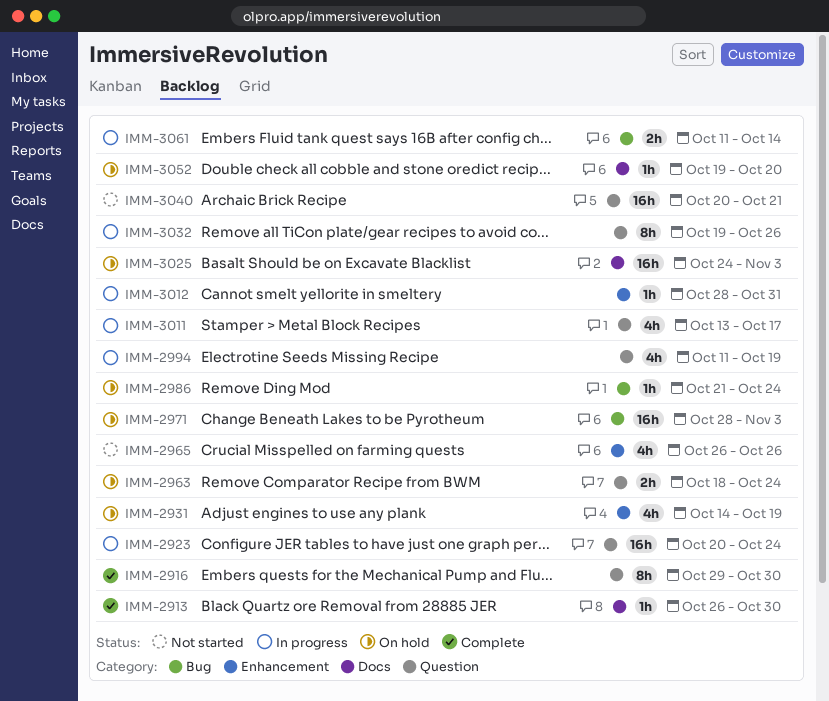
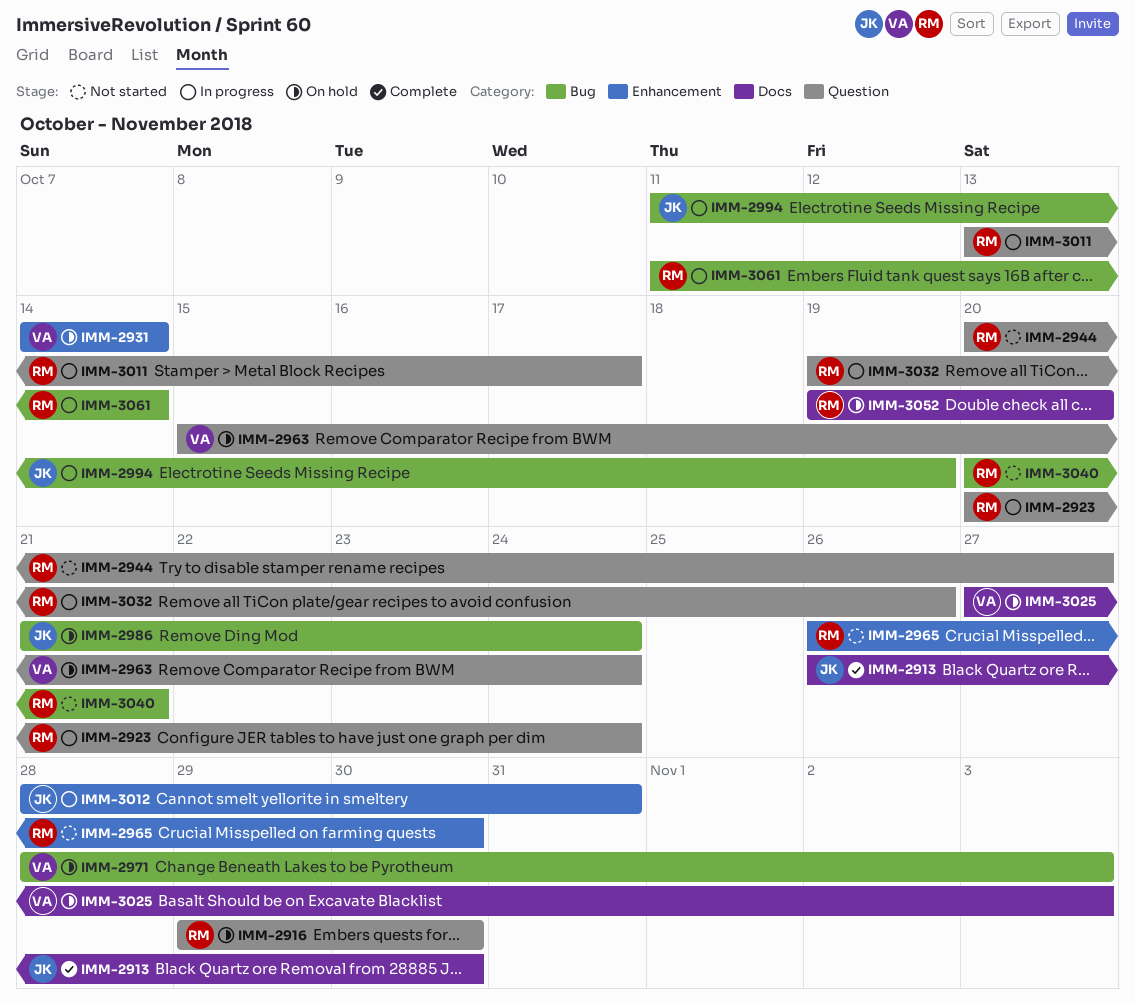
IMM-2916, status: Complete -> On hold
IMM-2931, due: Oct 19 -> Oct 14
IMM-2944: none -> present
IMM-2963, start: Oct 18 -> Oct 15
IMM-2965, due: Oct 26 -> Oct 30
IMM-2994, label: Question -> Bug
IMM-3025, start: Oct 24 -> Oct 27
IMM-3040, label: Question -> Bug

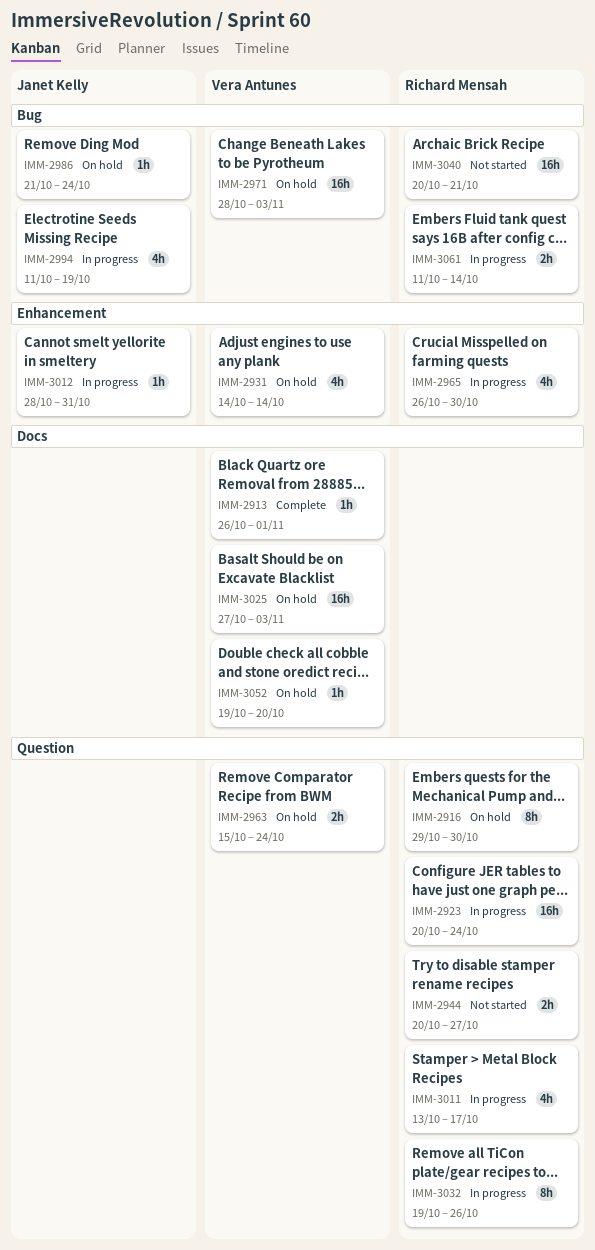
IMM-2913, owner: Janet Kelly -> Vera Antunes
IMM-2913, due: Oct 30 -> Nov 1
IMM-2965, status: Not started -> In progress
IMM-3052, owner: Richard Mensah -> Vera Antunes

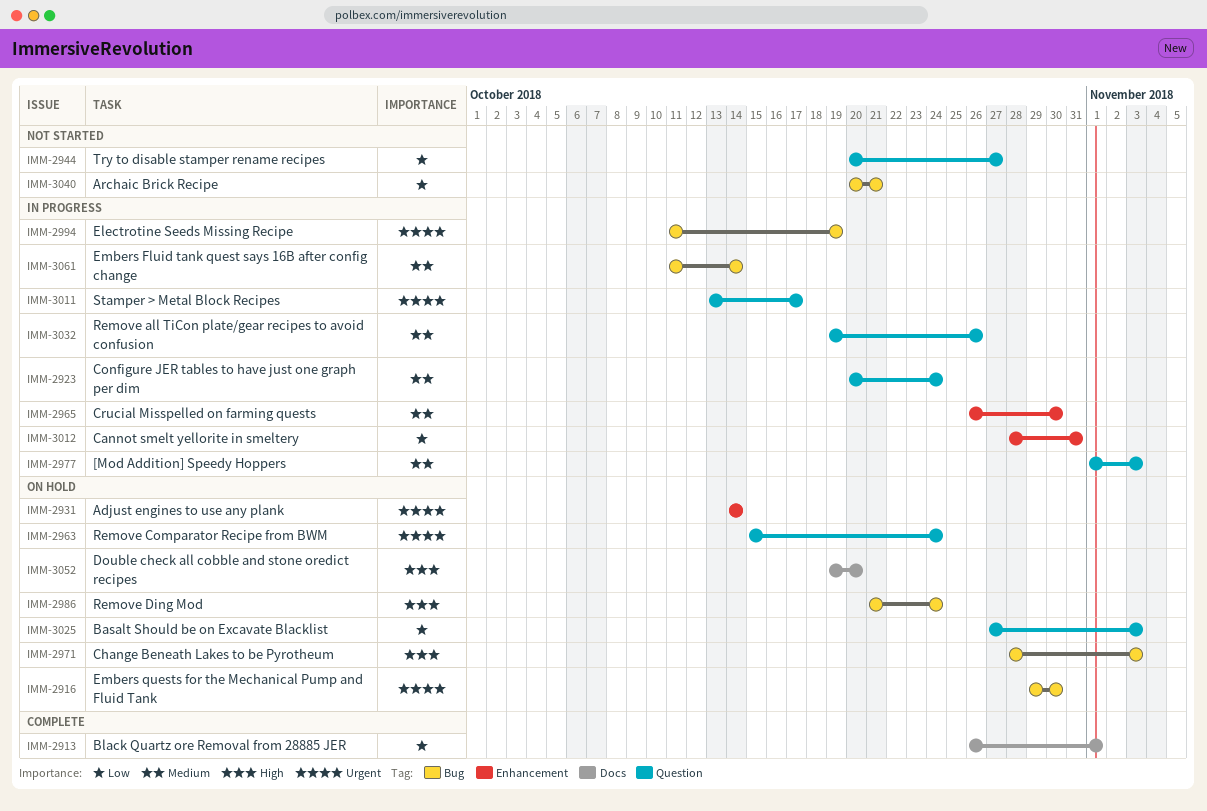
IMM-2916, label: Question -> Bug
IMM-2977: none -> present
IMM-3025, label: Docs -> Question

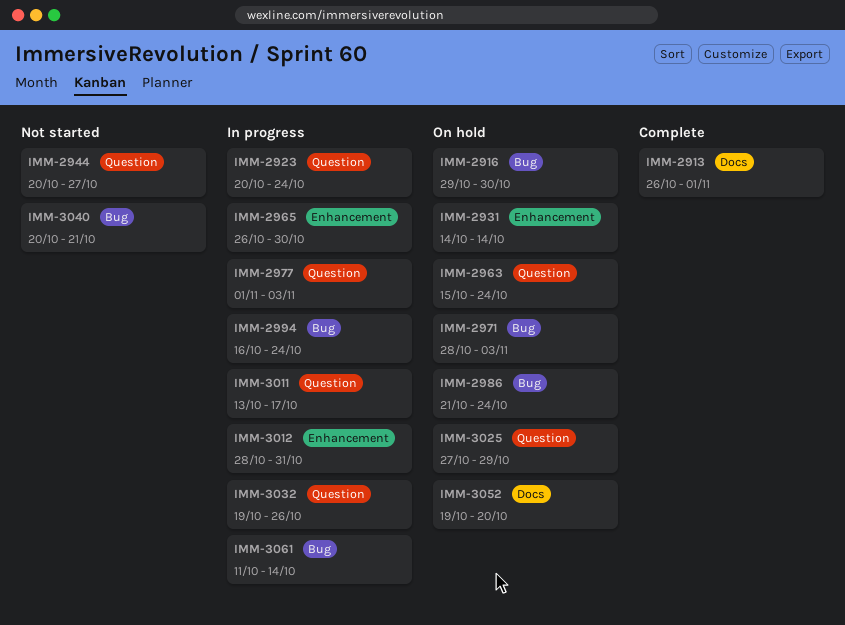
IMM-2994, start: Oct 11 -> Oct 16
IMM-2994, due: Oct 19 -> Oct 24
IMM-3025, due: Nov 3 -> Oct 29

